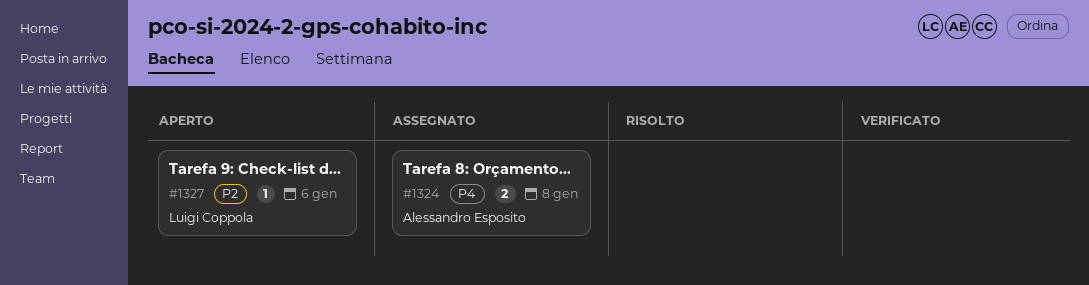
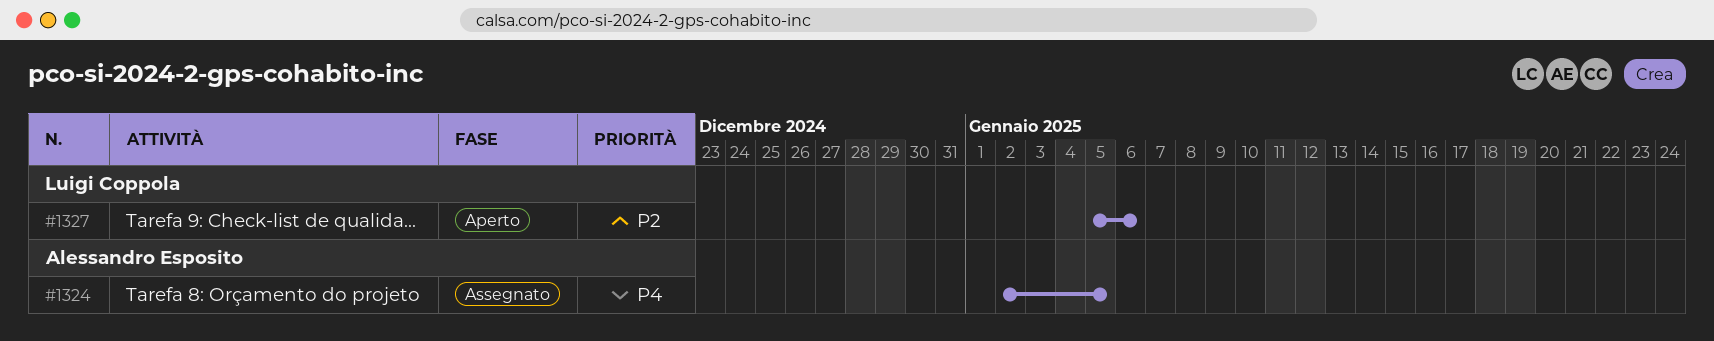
#1324, due: Jan 8 -> Jan 5

